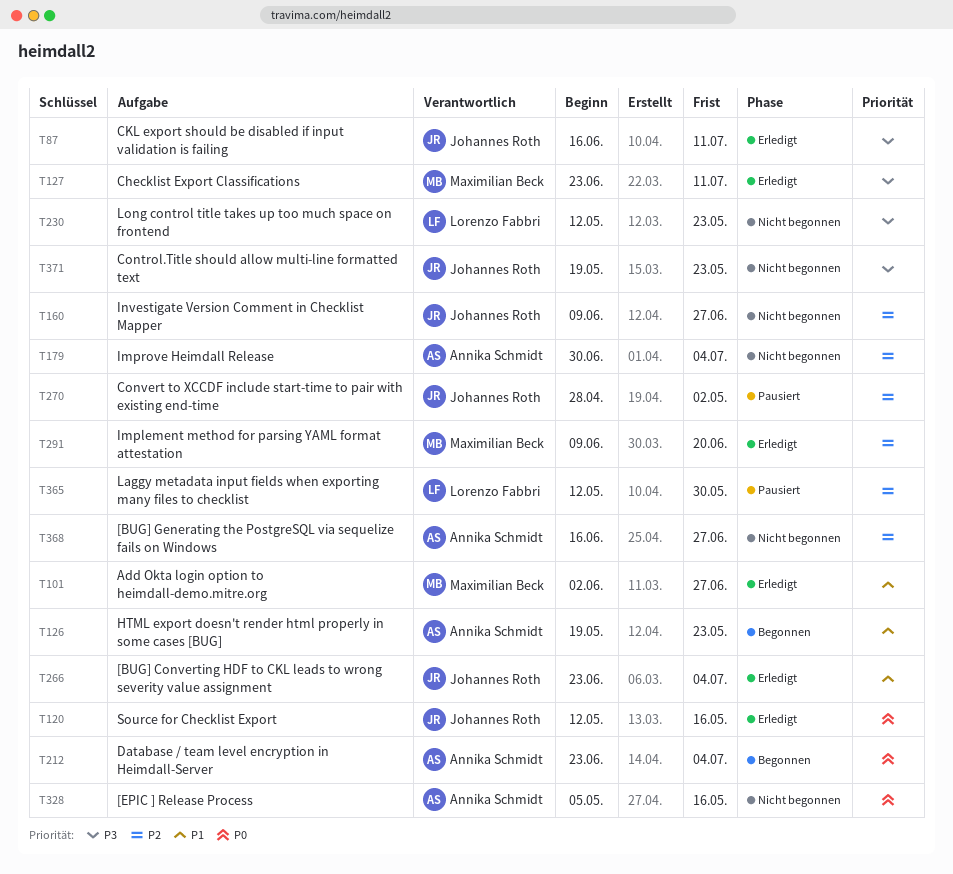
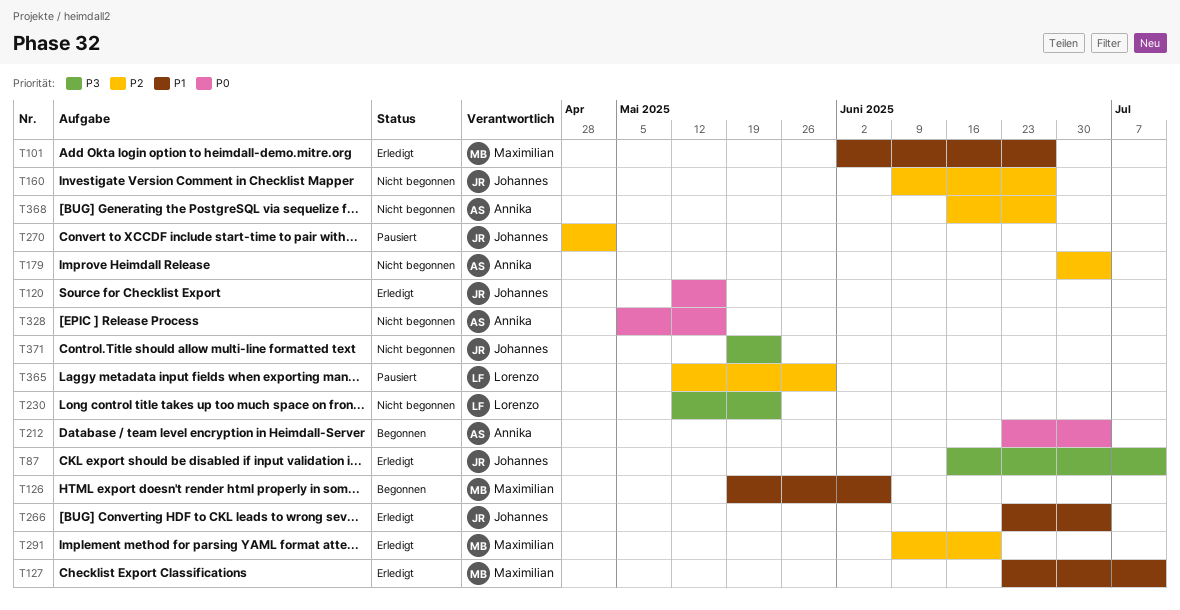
T126, owner: Annika Schmidt -> Maximilian Beck
T126, due: May 23 -> Jun 6
T127, priority: P3 -> P1

